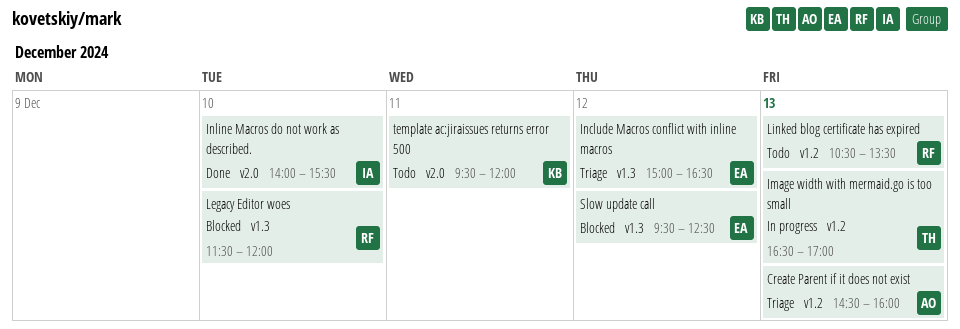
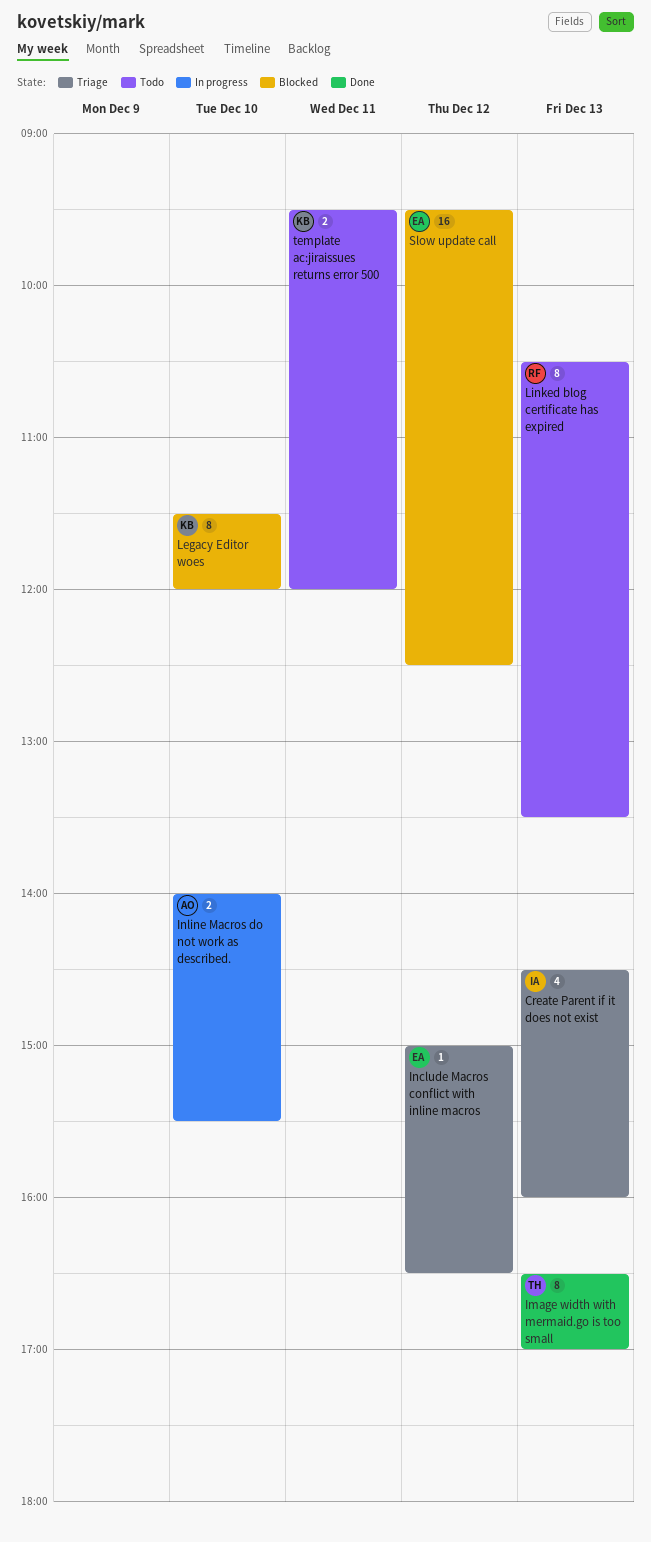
Create Parent if it does not exist, owner: AO -> IA
Image width with mermaid.go is too small, status: In progress -> Done
Inline Macros do not work as described., status: Done -> In progress
Inline Macros do not work as described., owner: IA -> AO
Legacy Editor woes, owner: RF -> KB

